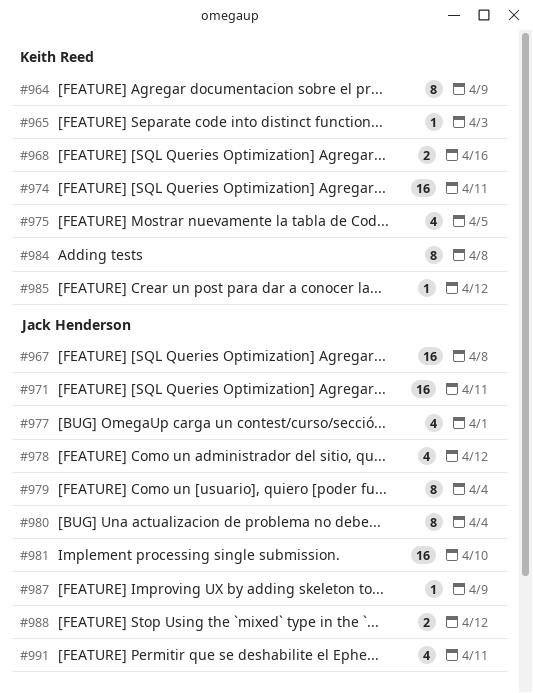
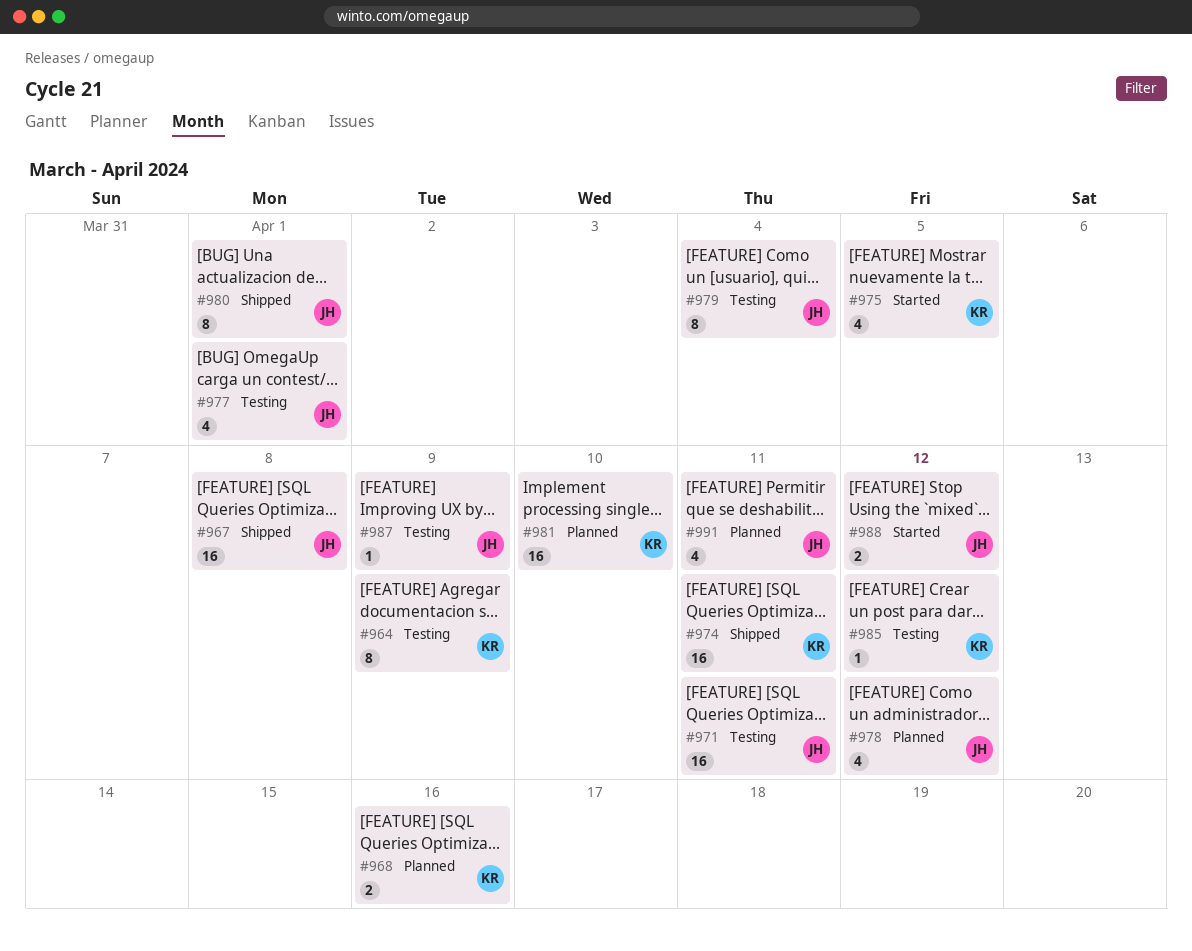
#965: present -> none
#980, due: Apr 4 -> Apr 1
#981, owner: Jack Henderson -> Keith Reed
#984: present -> none

